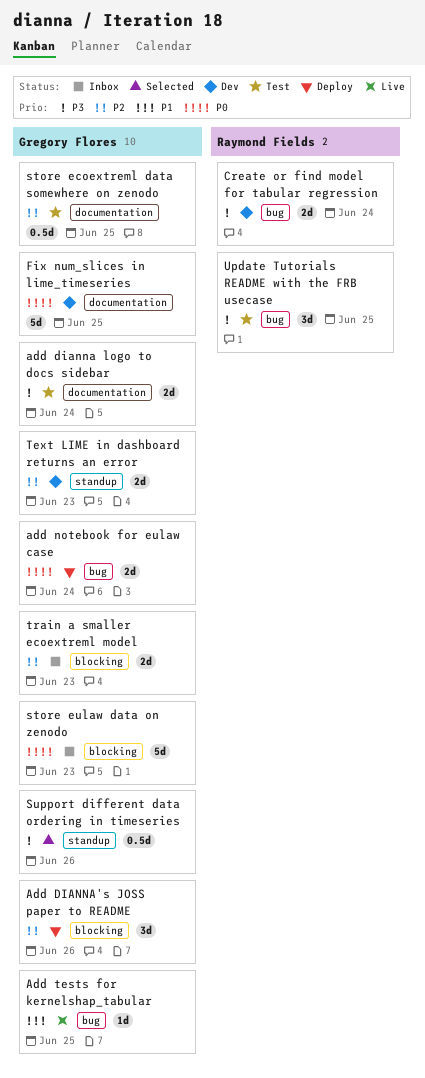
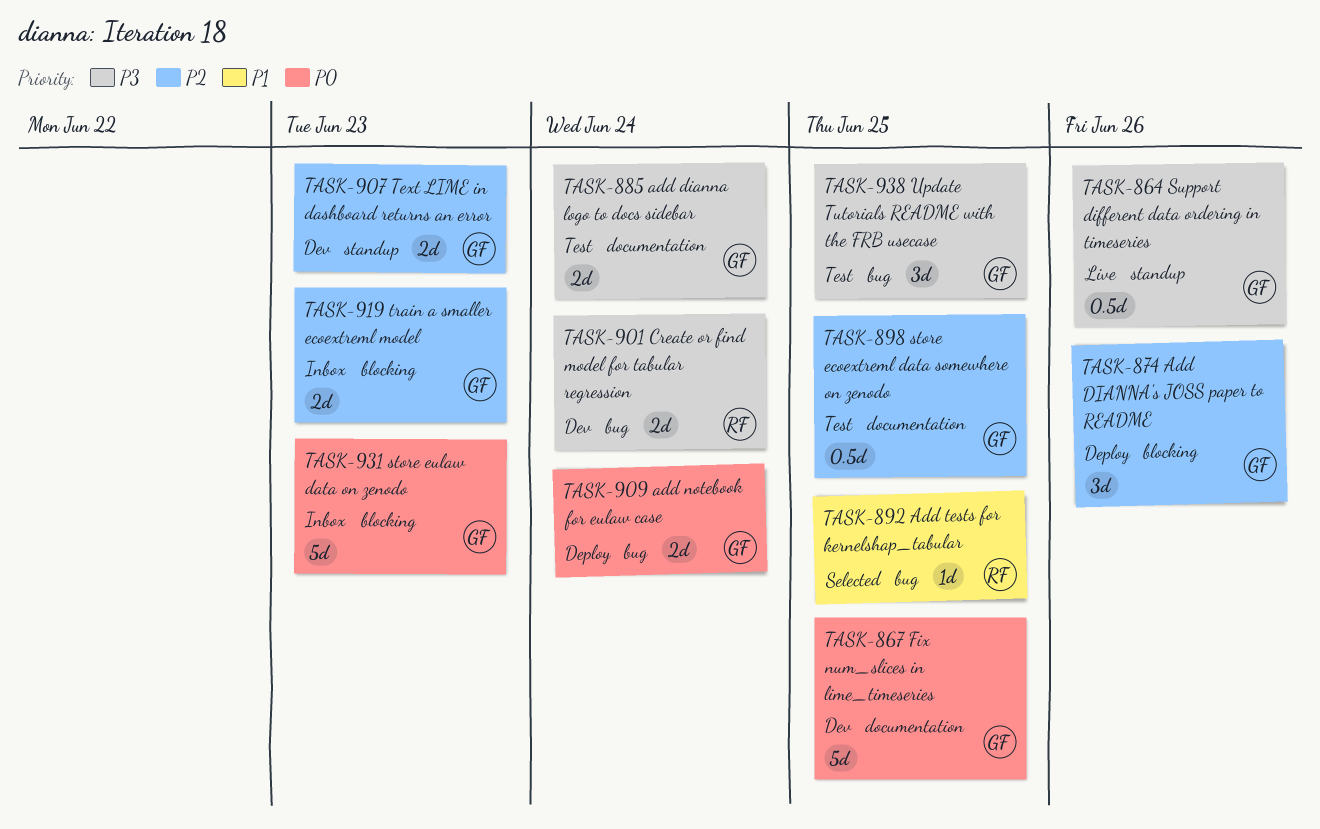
Add tests for kernelshap_tabular, status: Live -> Selected
Add tests for kernelshap_tabular, owner: Gregory Flores -> Raymond Fields
Support different data ordering in timeseries, status: Selected -> Live
Update Tutorials README with the FRB usecase, owner: Raymond Fields -> Gregory Flores

